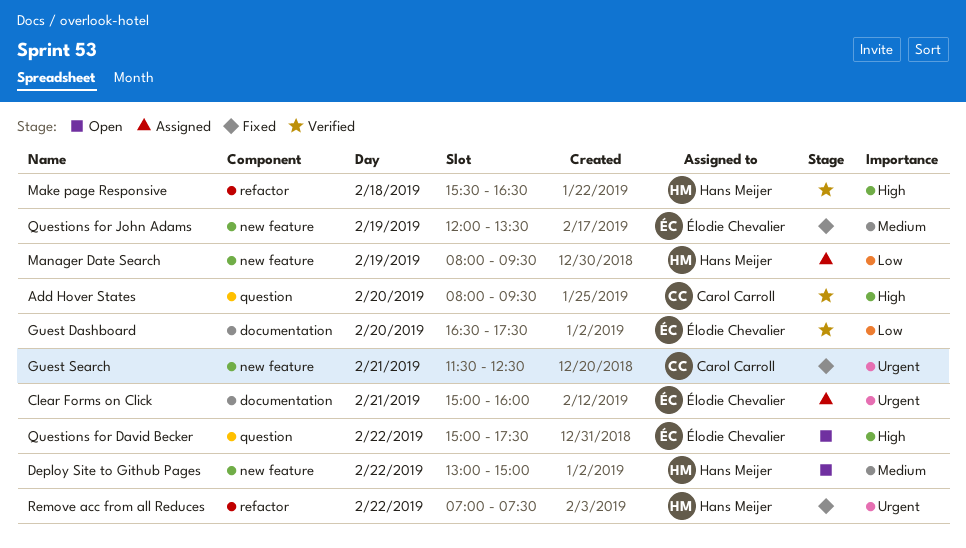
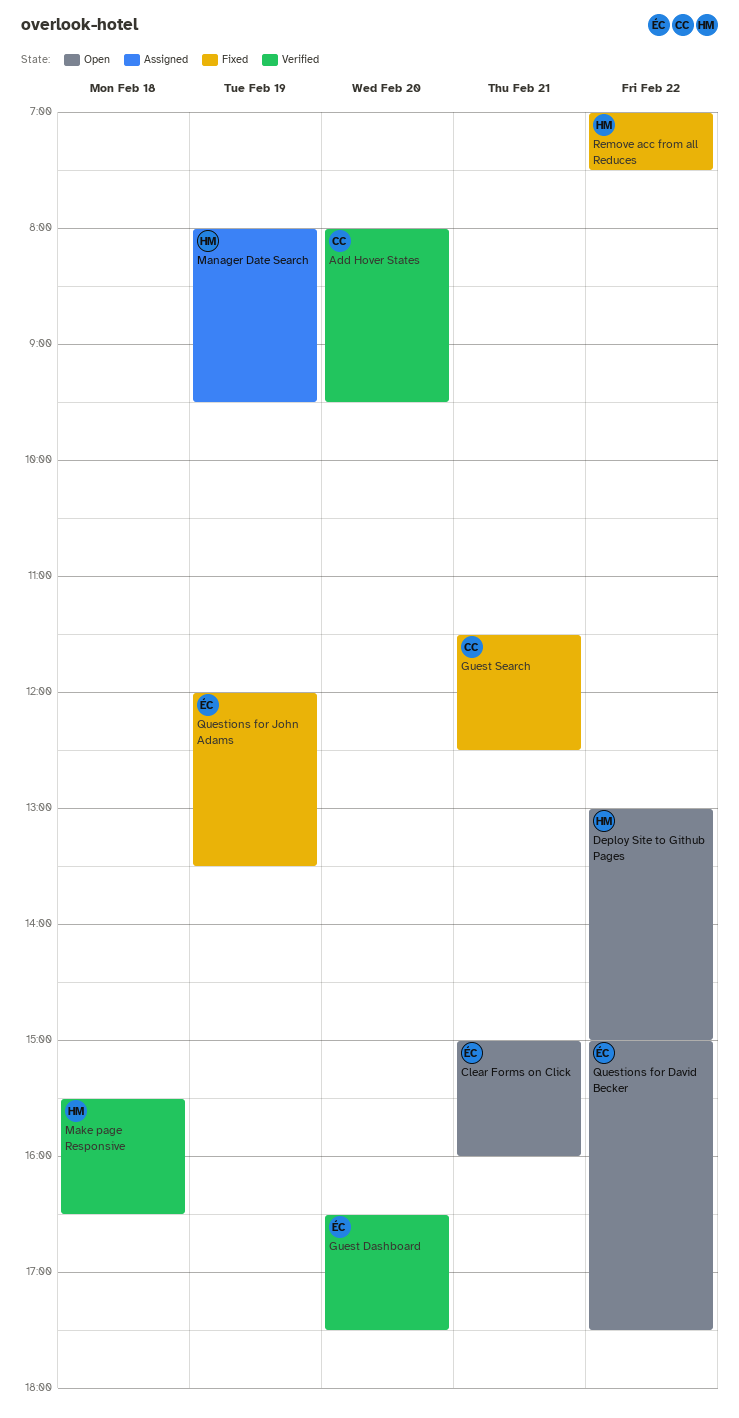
Clear Forms on Click, status: Assigned -> Open

